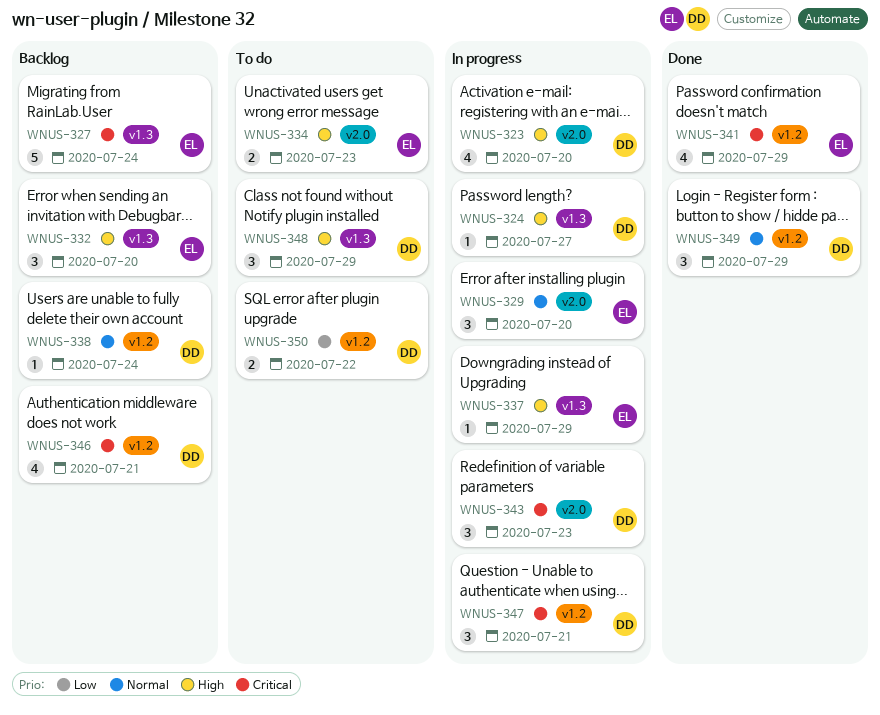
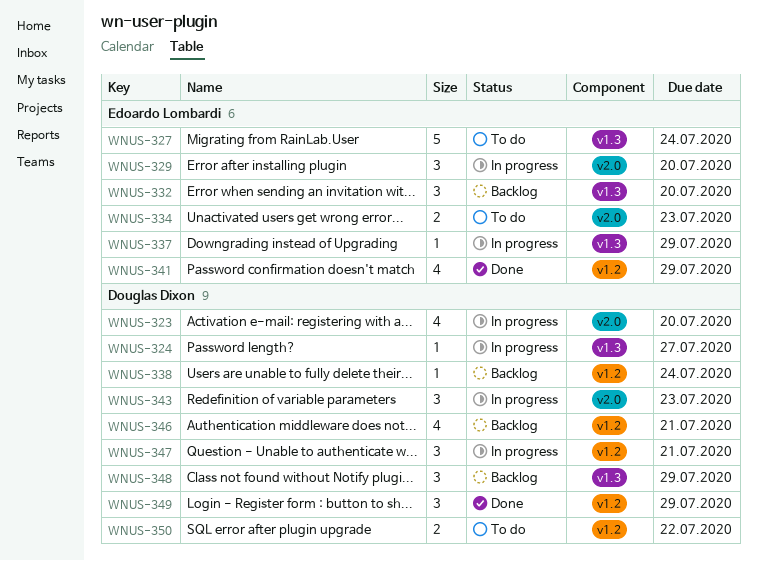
WNUS-327, status: Backlog -> To do
WNUS-348, status: To do -> Backlog

